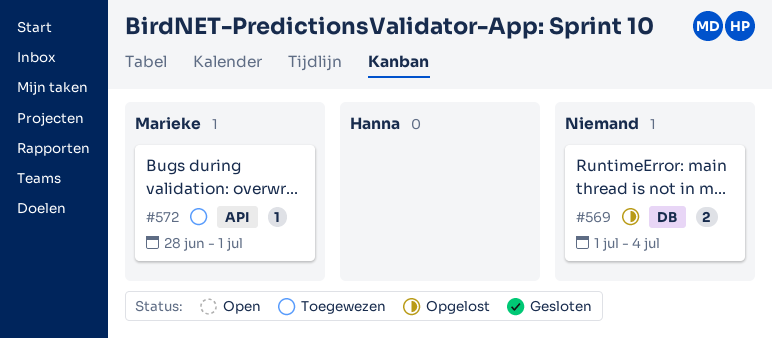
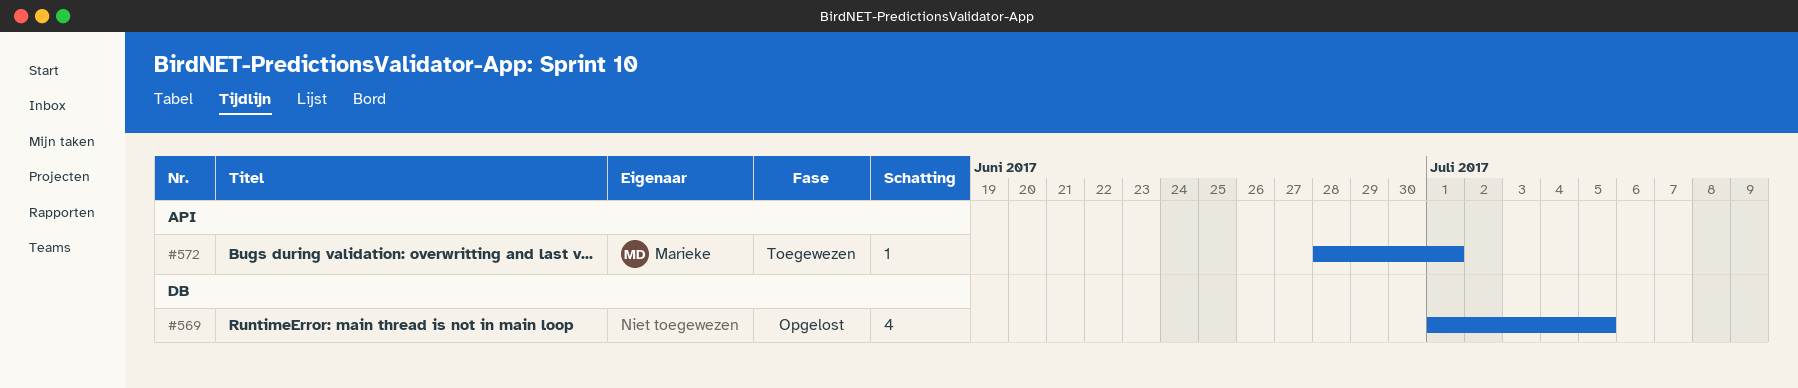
#569, estimate: 2 -> 4
#569, due: Jul 4 -> Jul 5

